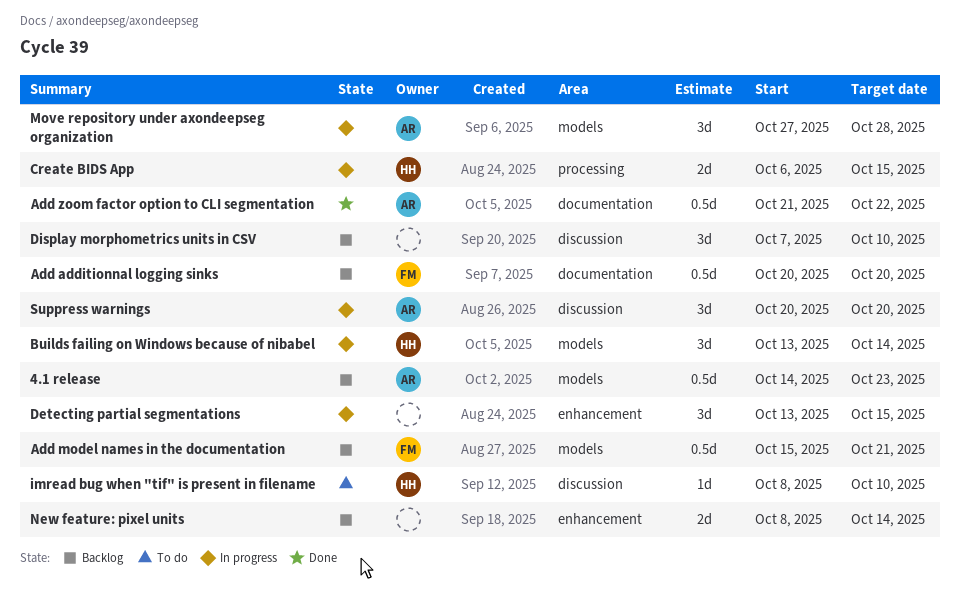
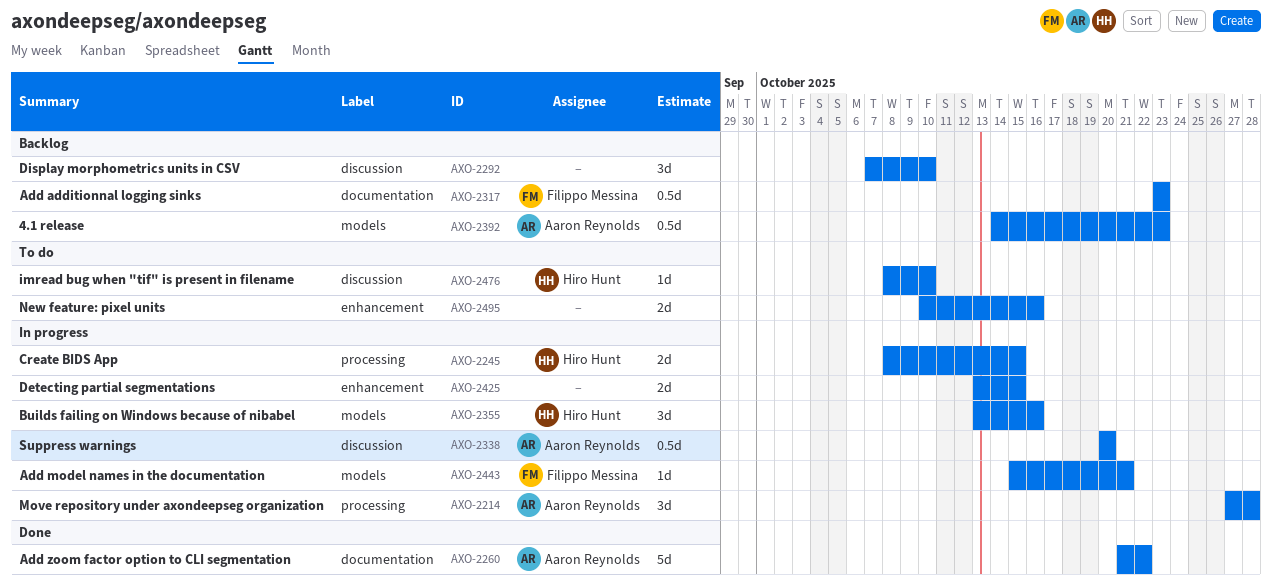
Add additionnal logging sinks, start: Oct 20 -> Oct 23
Add additionnal logging sinks, due: Oct 20 -> Oct 23
Add model names in the documentation, status: Backlog -> In progress
Add model names in the documentation, estimate: 0.5d -> 1d
Add zoom factor option to CLI segmentation, estimate: 0.5d -> 5d
Builds failing on Windows because of nibabel, due: Oct 14 -> Oct 16
Create BIDS App, start: Oct 6 -> Oct 8
Detecting partial segmentations, estimate: 3d -> 2d
Move repository under axondeepseg organization, label: models -> processing
New feature: pixel units, status: Backlog -> To do
New feature: pixel units, start: Oct 8 -> Oct 10
New feature: pixel units, due: Oct 14 -> Oct 16
Suppress warnings, estimate: 3d -> 0.5d

